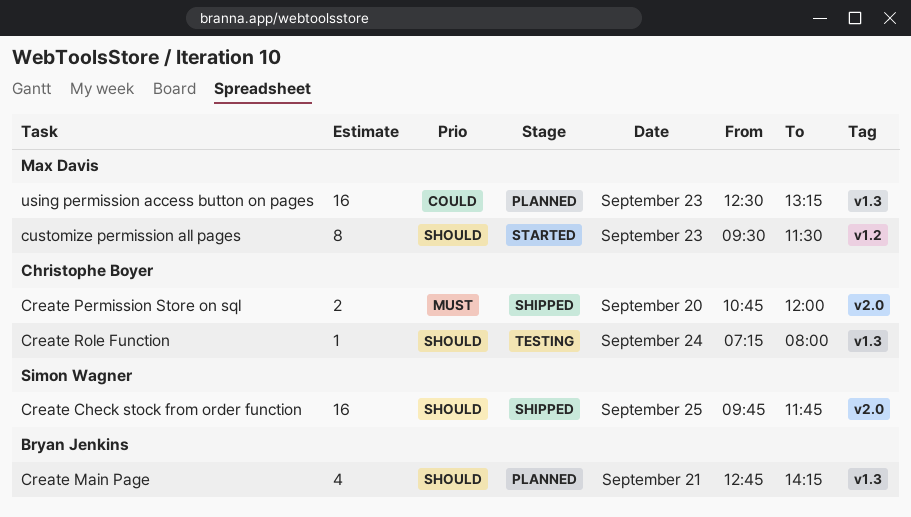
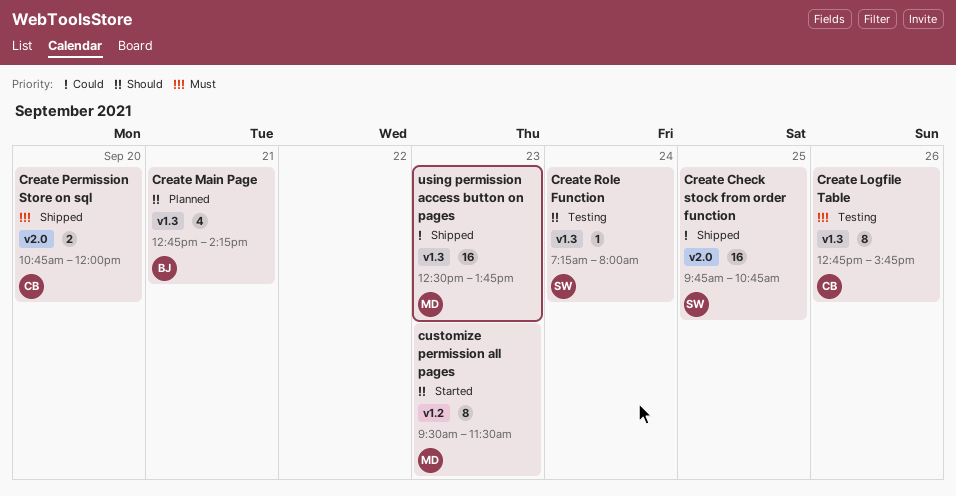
Create Check stock from order function, priority: Should -> Could
Create Check stock from order function, ends: 11:45 -> 10:45
Create Logfile Table: none -> present
Create Role Function, owner: Christophe Boyer -> Simon Wagner
using permission access button on pages, status: Planned -> Shipped
using permission access button on pages, ends: 13:15 -> 13:45

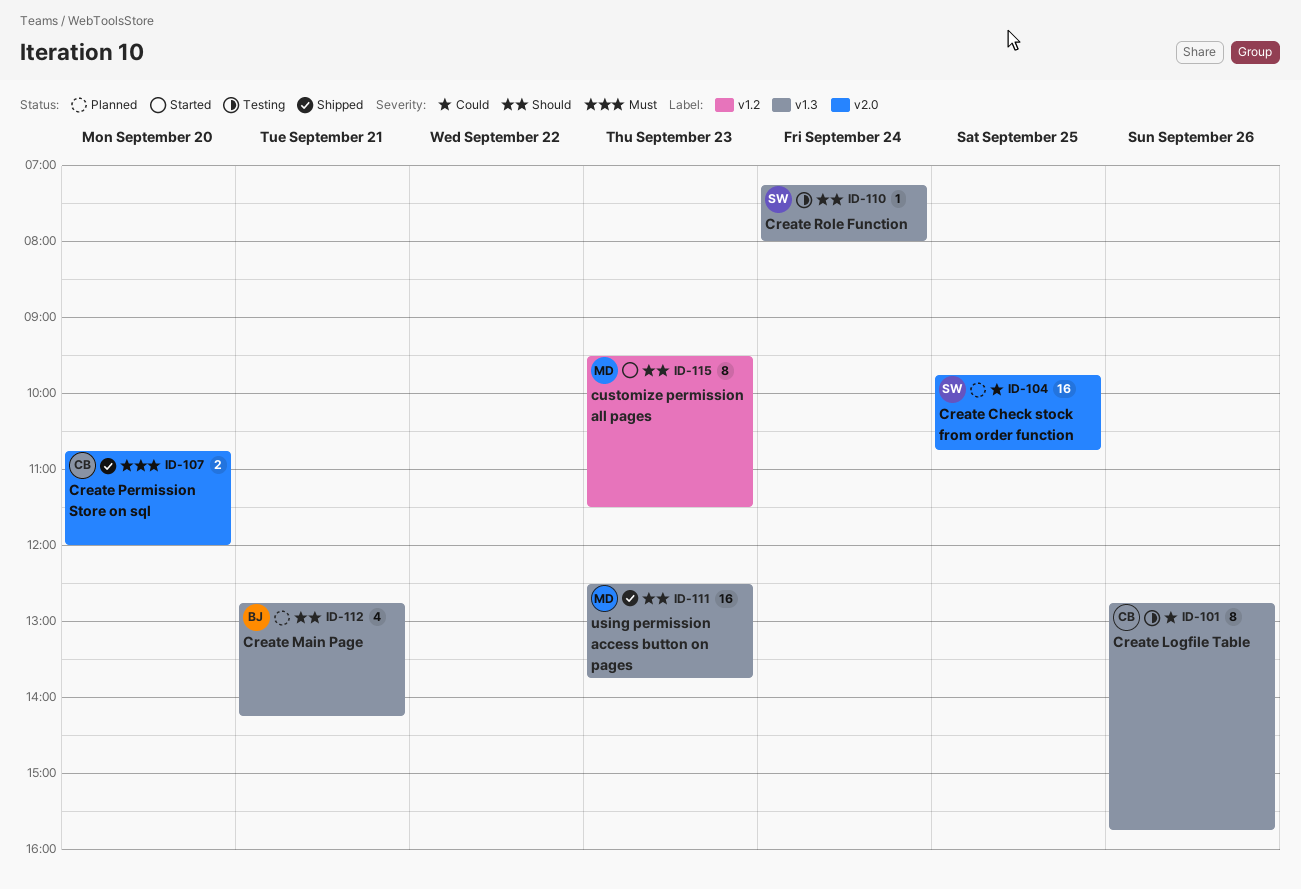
Create Check stock from order function, status: Shipped -> Planned
Create Logfile Table, priority: Must -> Could
using permission access button on pages, priority: Could -> Should

